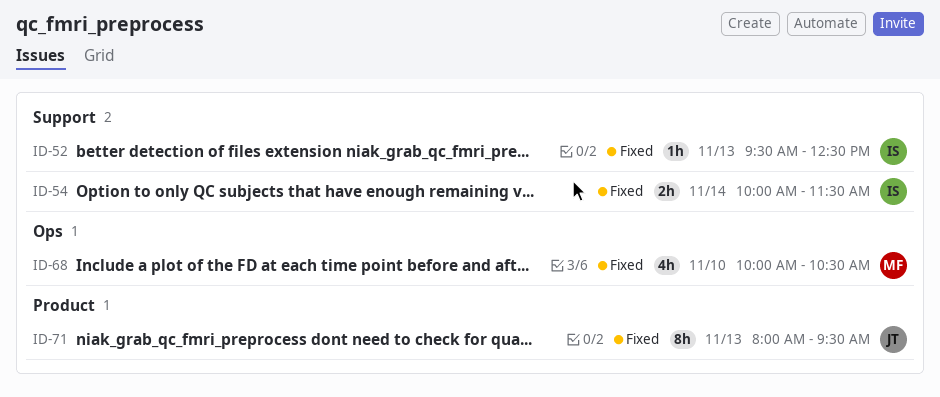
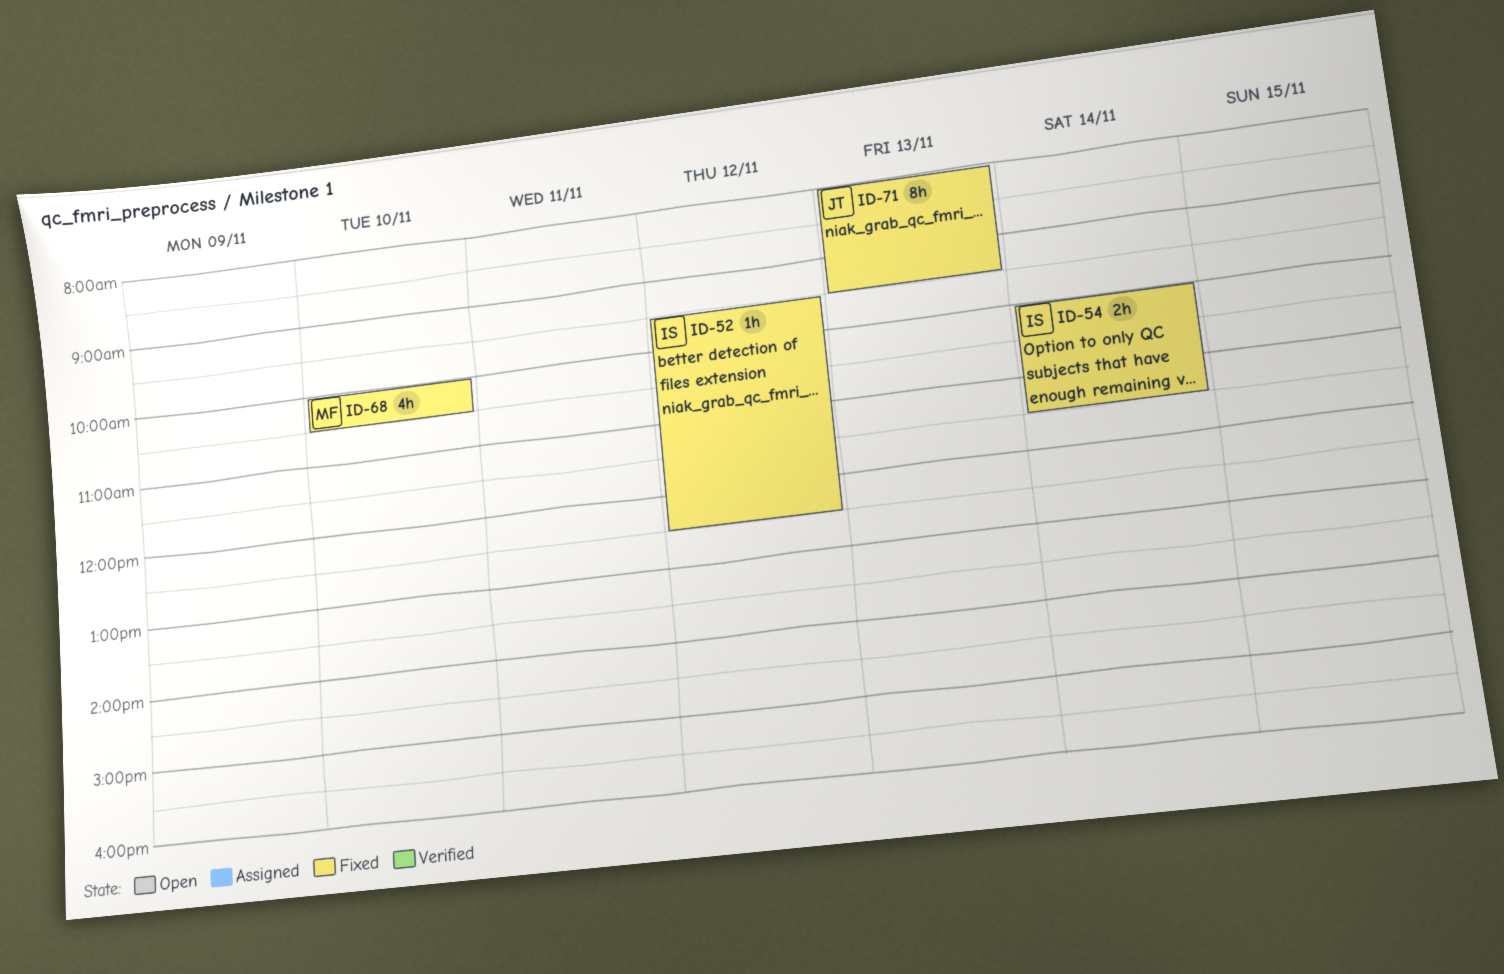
ID-52, day: Nov 13 -> Nov 12

